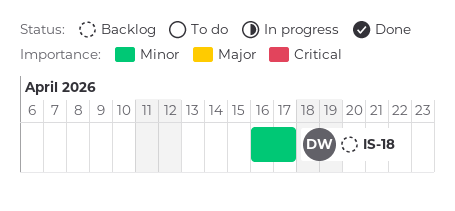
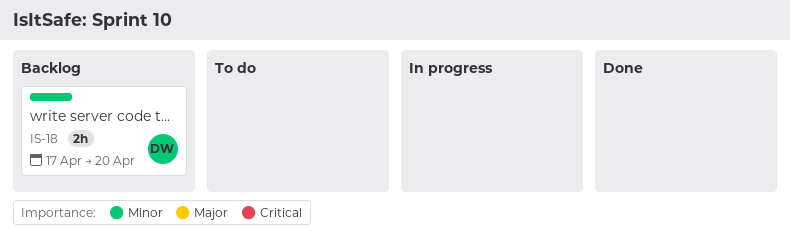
IS-18, start: Apr 16 -> Apr 17
IS-18, due: Apr 17 -> Apr 20

